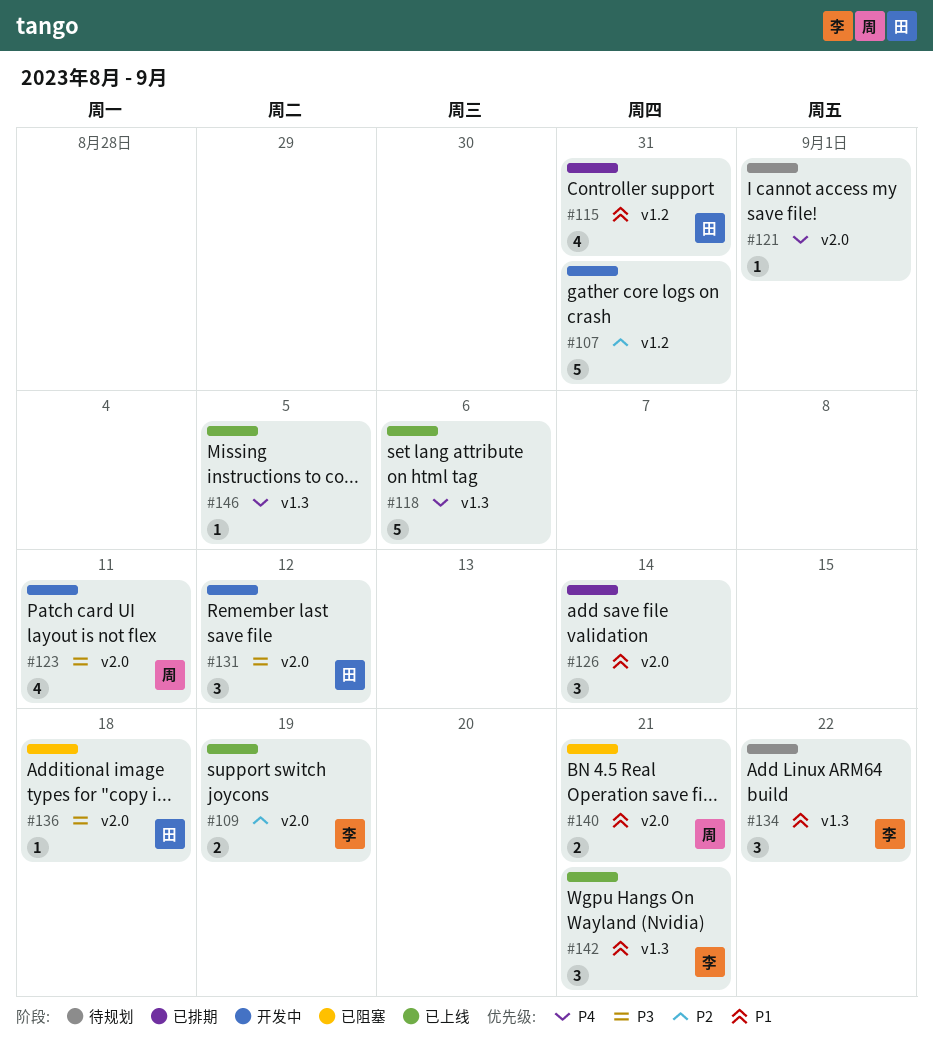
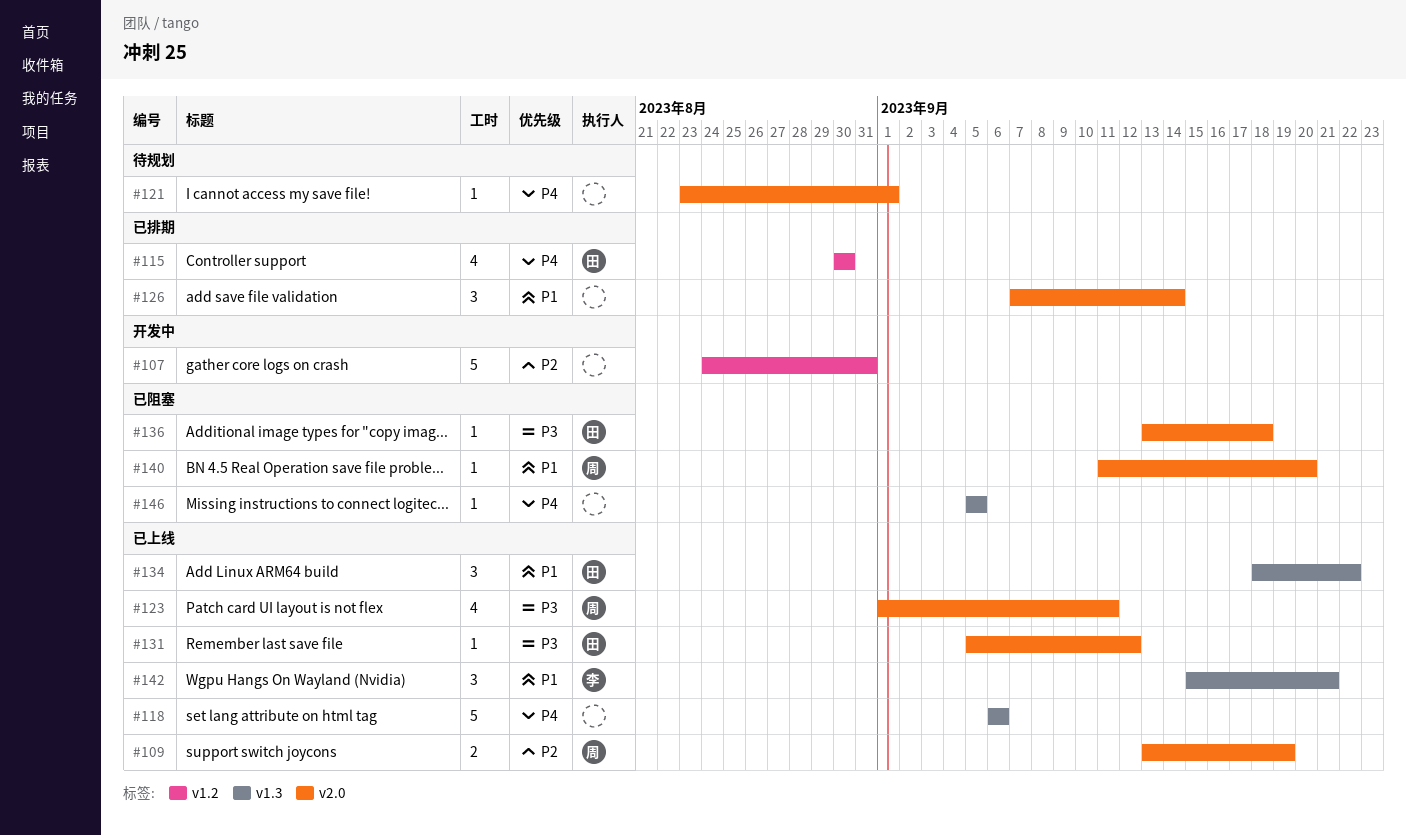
#109, owner: 李 -> 周
#115, priority: P1 -> P4
#115, due: Aug 31 -> Aug 30
#123, status: 开发中 -> 已上线
#131, status: 开发中 -> 已上线
#131, estimate: 3 -> 1
#134, status: 待规划 -> 已上线
#134, owner: 李 -> 田
#140, estimate: 2 -> 1
#140, due: Sep 21 -> Sep 20
#146, status: 已上线 -> 已阻塞

